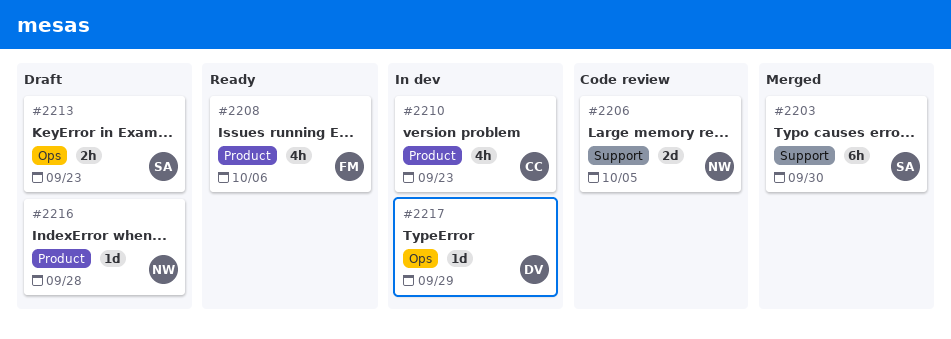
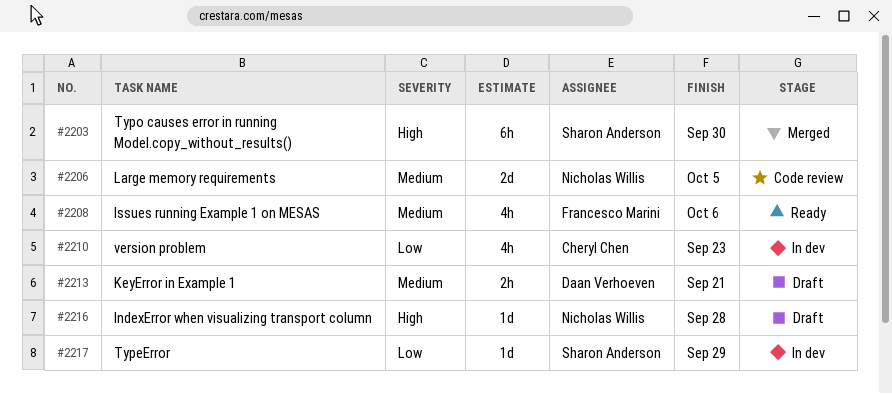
#2213, owner: Sharon Anderson -> Daan Verhoeven
#2213, due: Sep 23 -> Sep 21
#2217, owner: Daan Verhoeven -> Sharon Anderson

